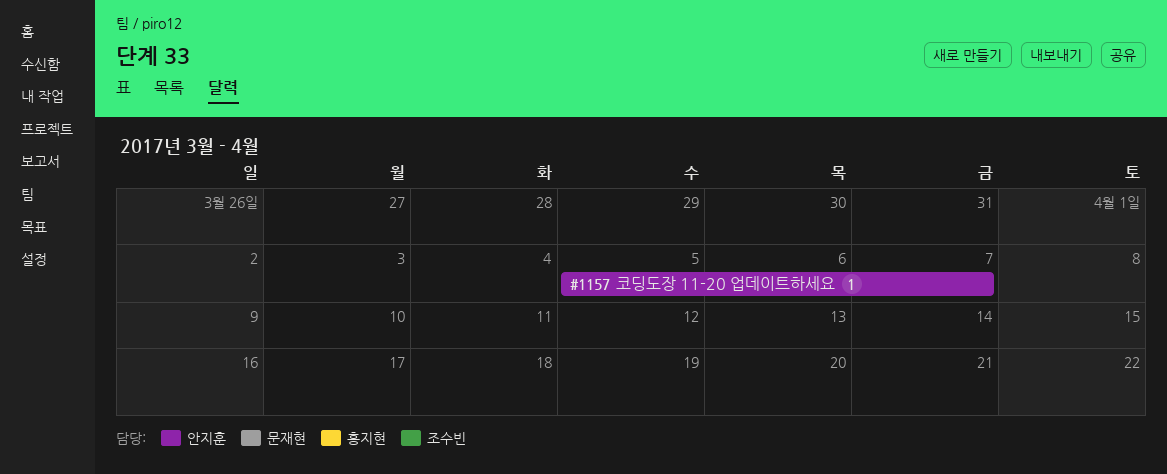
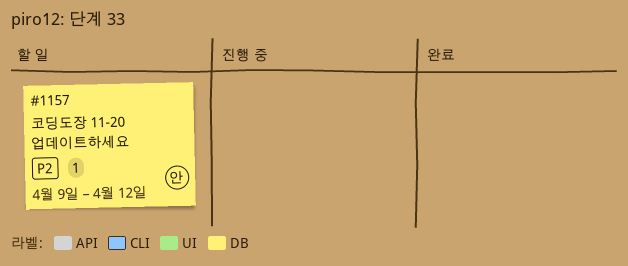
#1157, start: Apr 5 -> Apr 9
#1157, due: Apr 7 -> Apr 12

